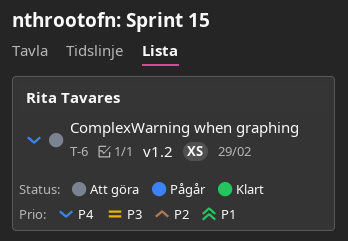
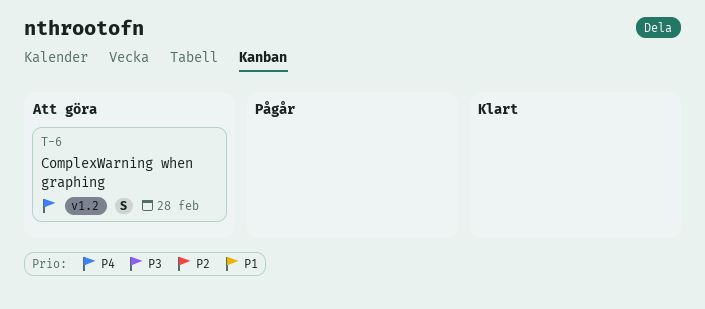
T-6, estimate: XS -> S
T-6, due: Feb 29 -> Feb 28

